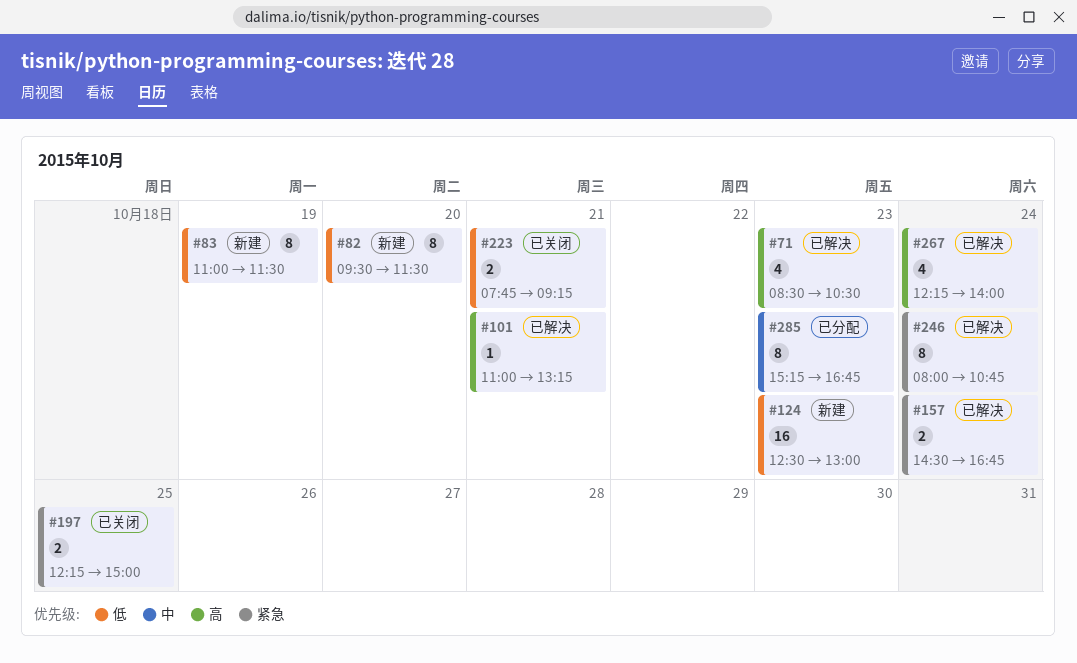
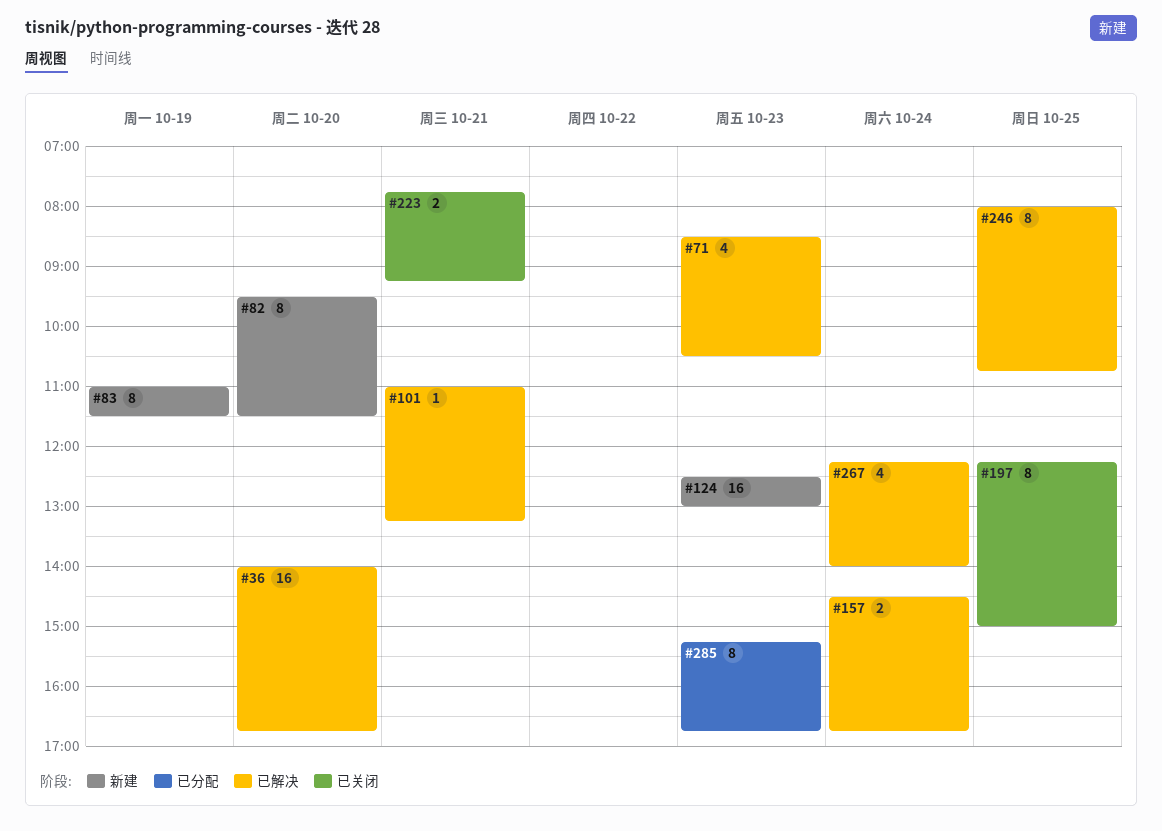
#36: none -> present
#197, estimate: 2 -> 8
#246, day: Oct 24 -> Oct 25

